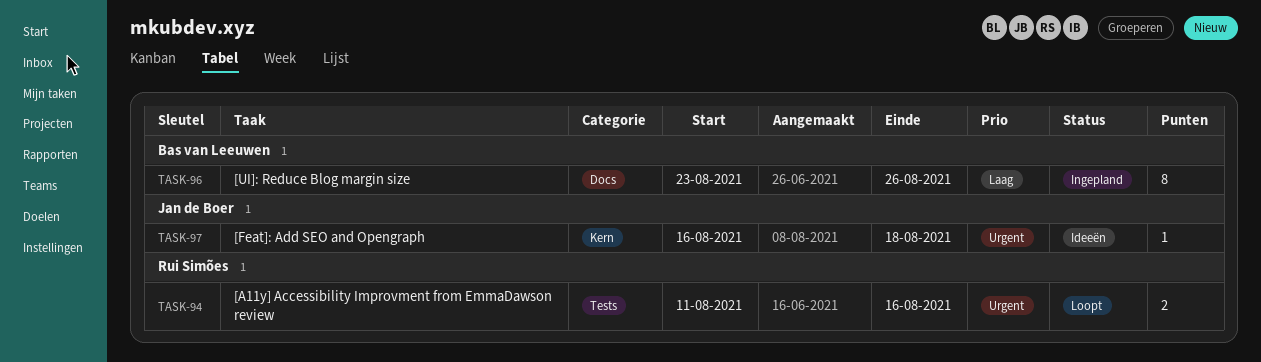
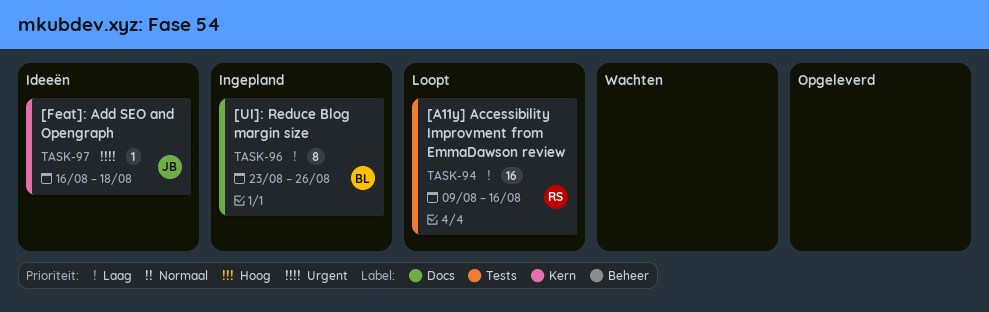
TASK-94, priority: Urgent -> Laag
TASK-94, estimate: 2 -> 16
TASK-94, start: Aug 11 -> Aug 9

